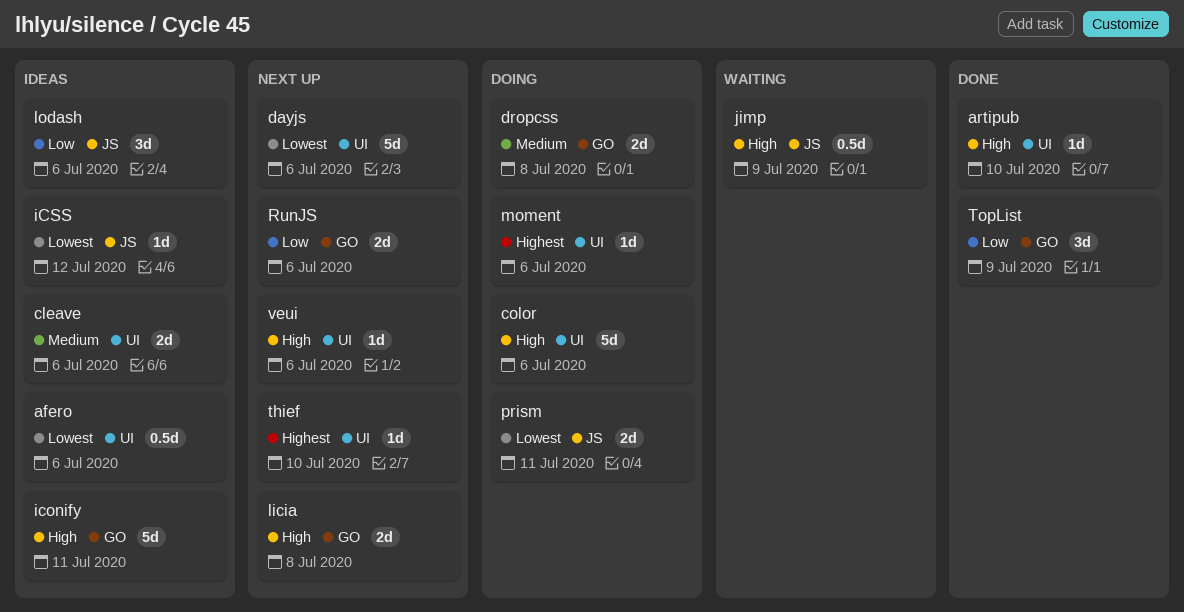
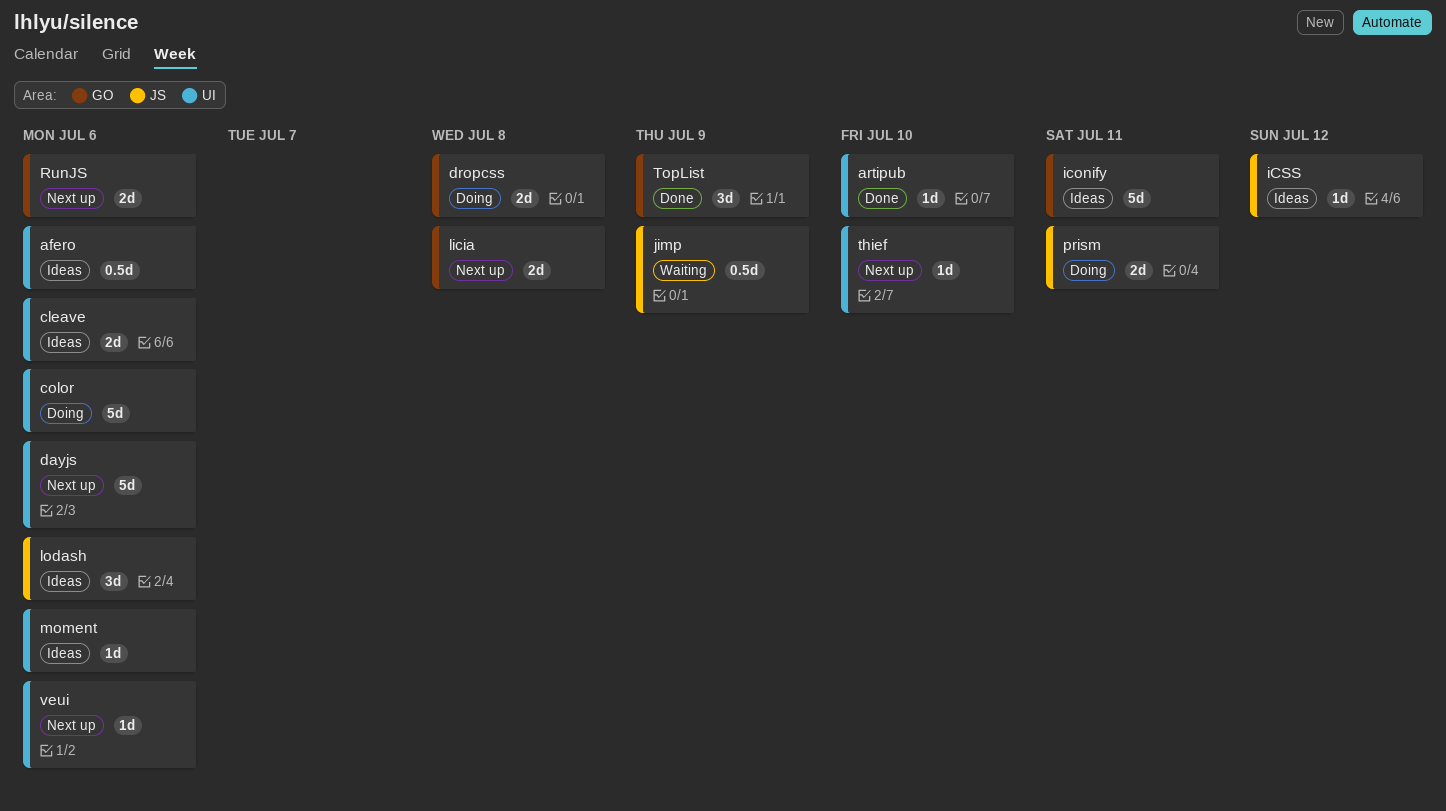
moment, status: Doing -> Ideas

